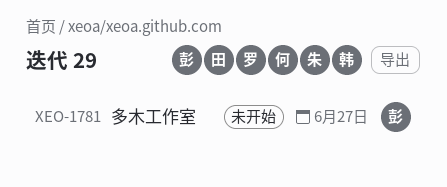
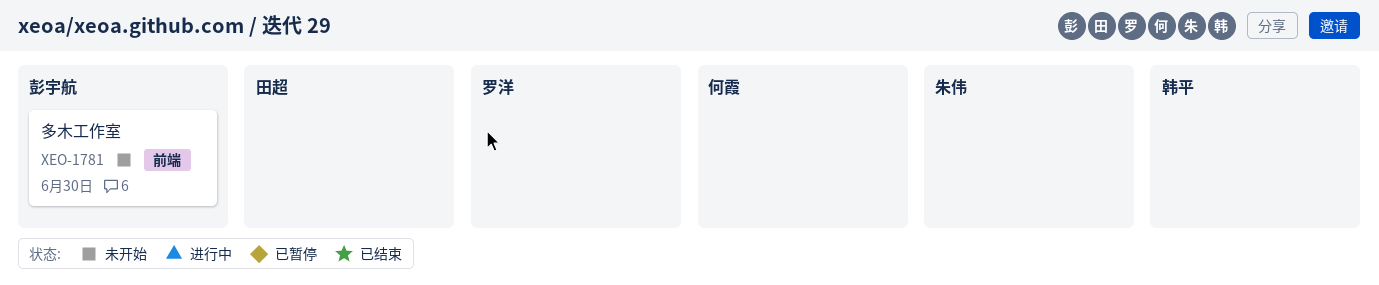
XEO-1781, due: Jun 27 -> Jun 30

